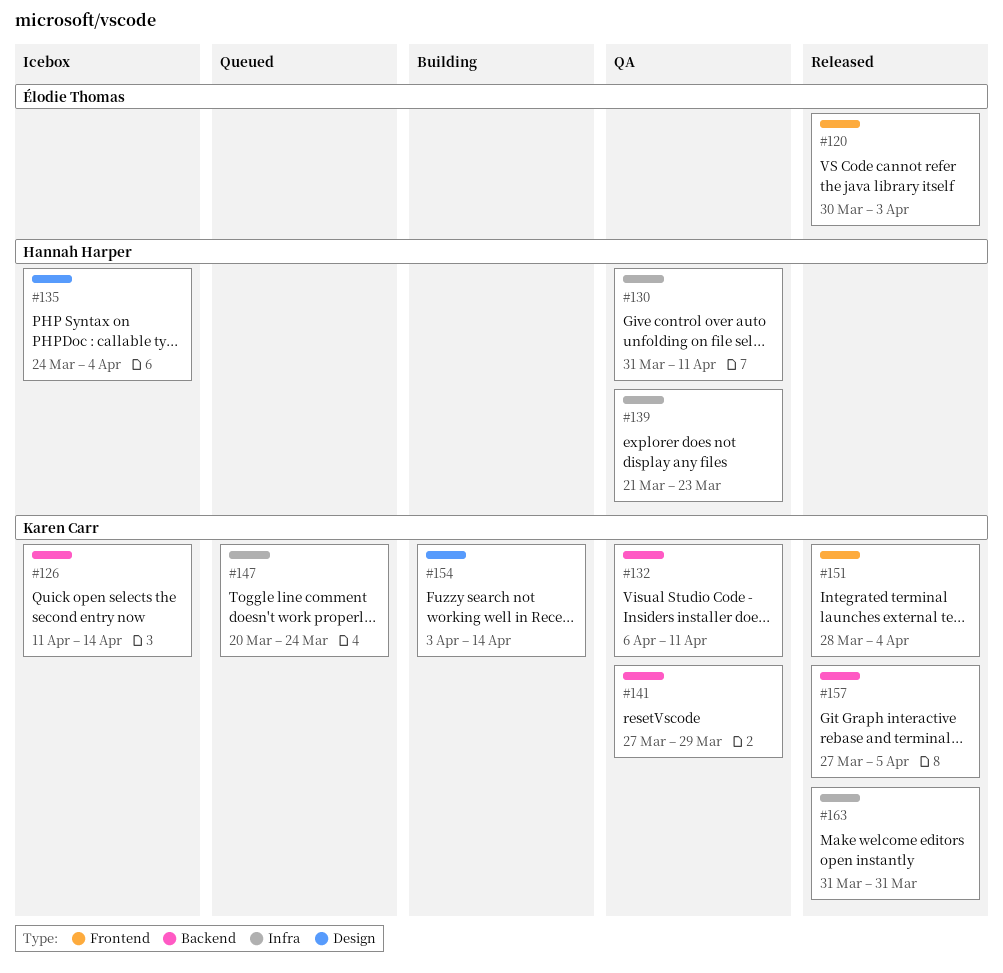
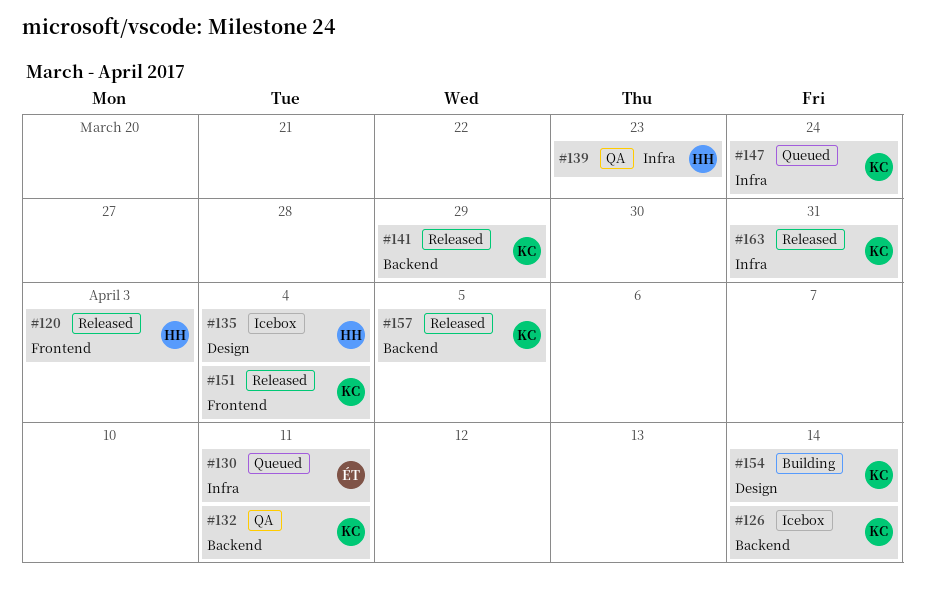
#120, owner: Élodie Thomas -> Hannah Harper
#130, status: QA -> Queued
#130, owner: Hannah Harper -> Élodie Thomas
#141, status: QA -> Released

